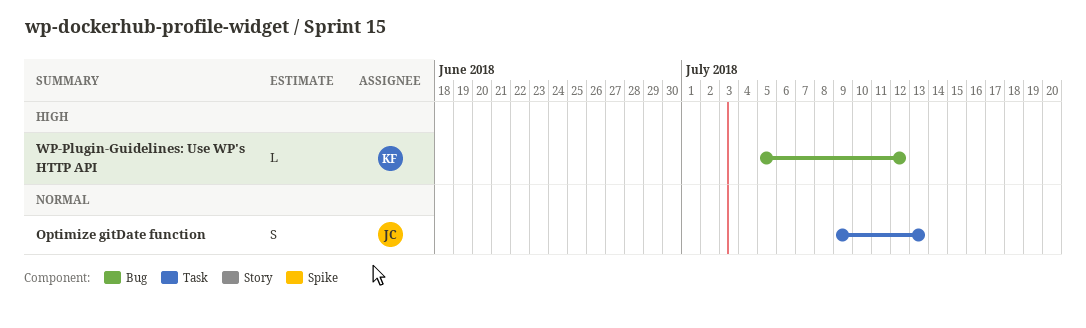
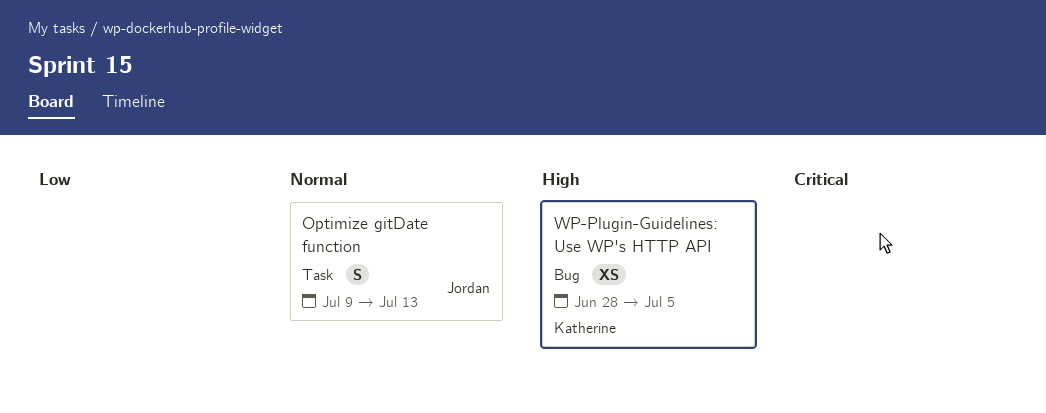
WP-Plugin-Guidelines: Use WP's HTTP API, estimate: L -> XS
WP-Plugin-Guidelines: Use WP's HTTP API, start: Jul 5 -> Jun 28
WP-Plugin-Guidelines: Use WP's HTTP API, due: Jul 12 -> Jul 5

